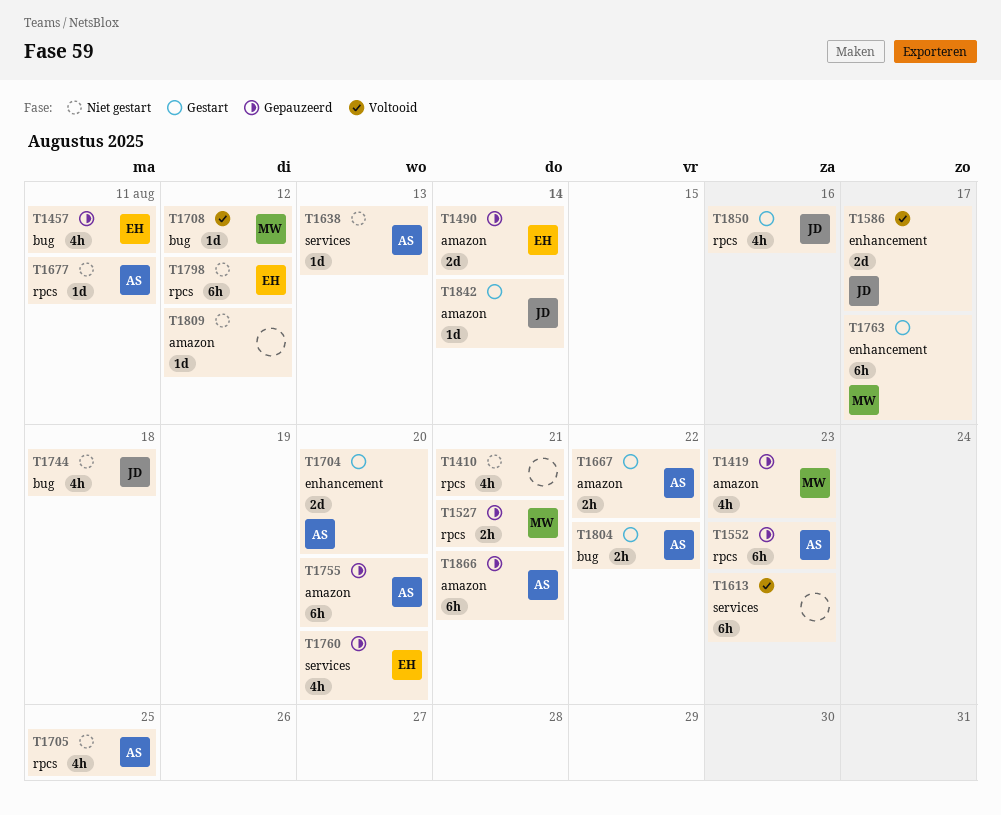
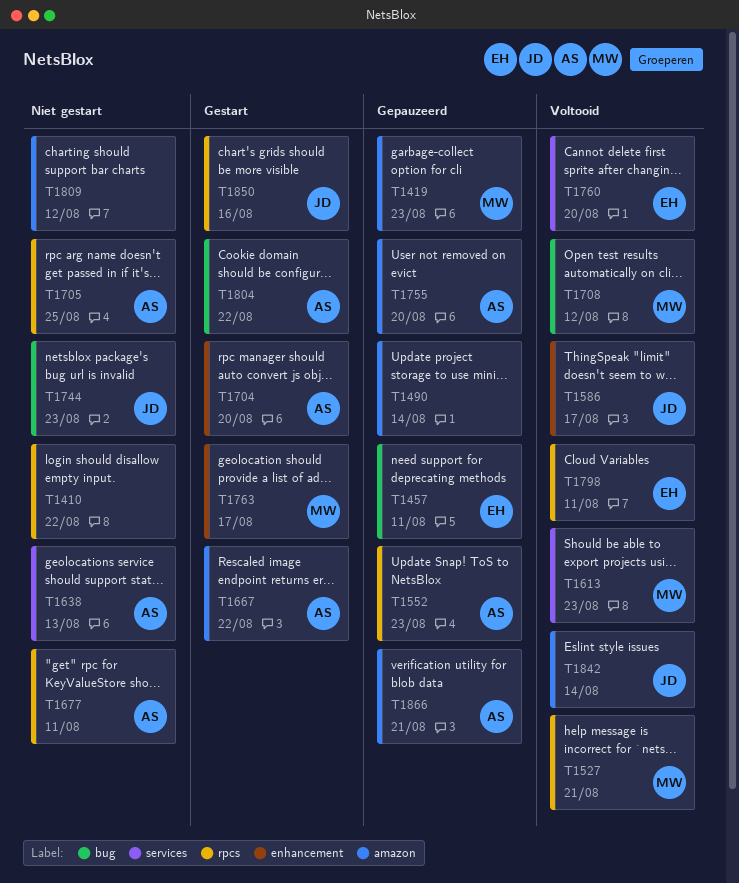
T1410, due: Aug 21 -> Aug 22
T1490, owner: EH -> none
T1527, status: Gepauzeerd -> Voltooid
T1613, owner: none -> MW
T1744, due: Aug 18 -> Aug 23
T1760, status: Gepauzeerd -> Voltooid
T1798, status: Niet gestart -> Voltooid
T1798, due: Aug 12 -> Aug 11
T1842, status: Gestart -> Voltooid

